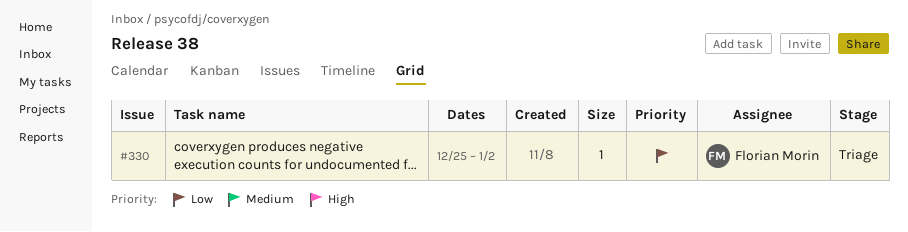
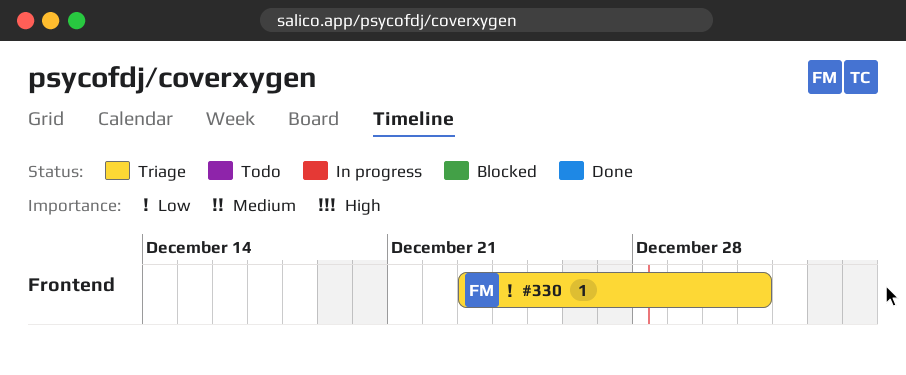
#330, start: Dec 25 -> Dec 23
#330, due: Jan 2 -> Dec 31

